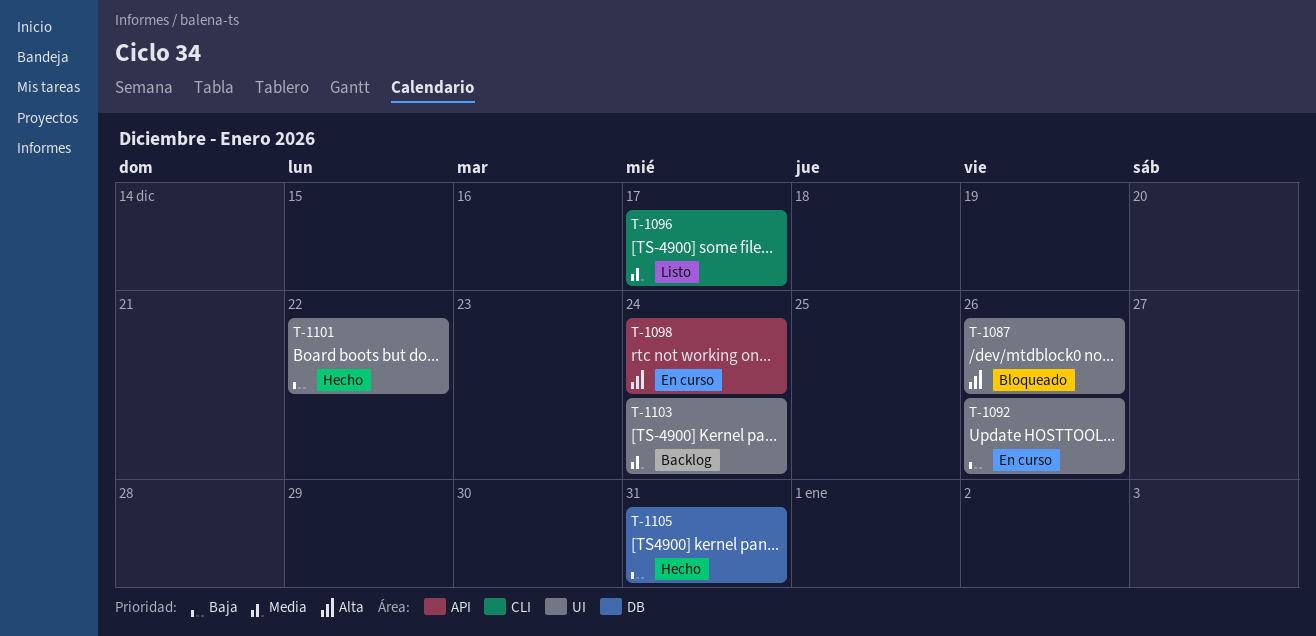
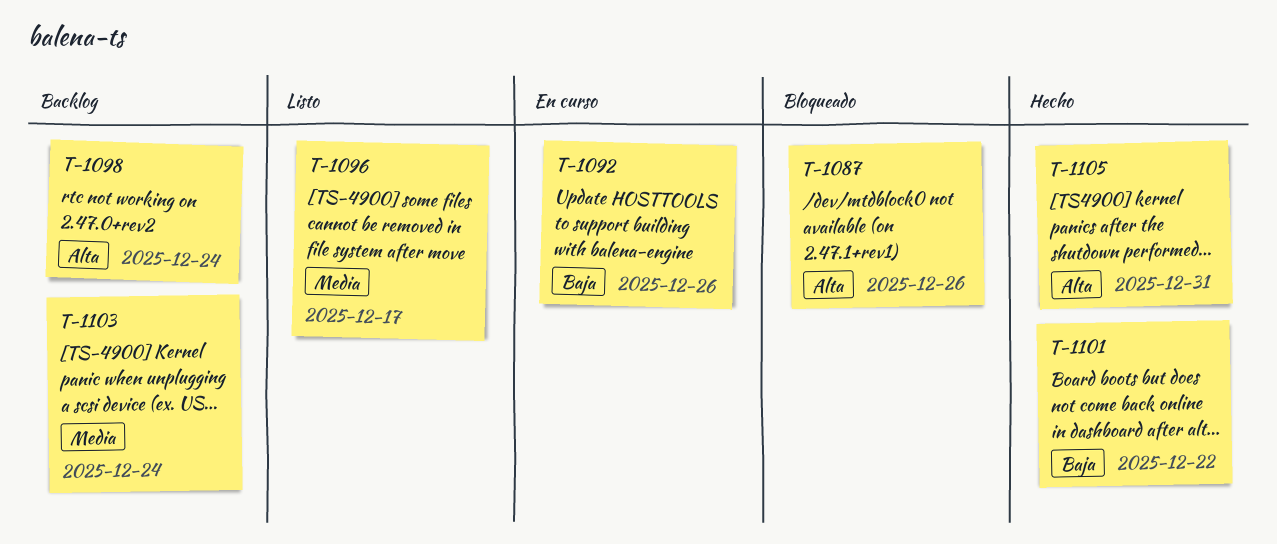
T-1098, status: En curso -> Backlog
T-1105, priority: Baja -> Alta

